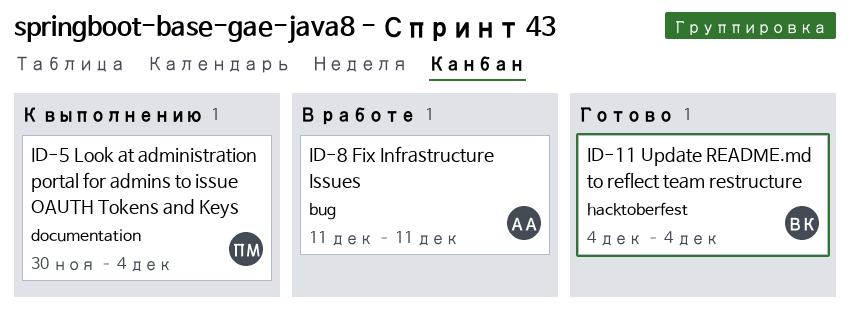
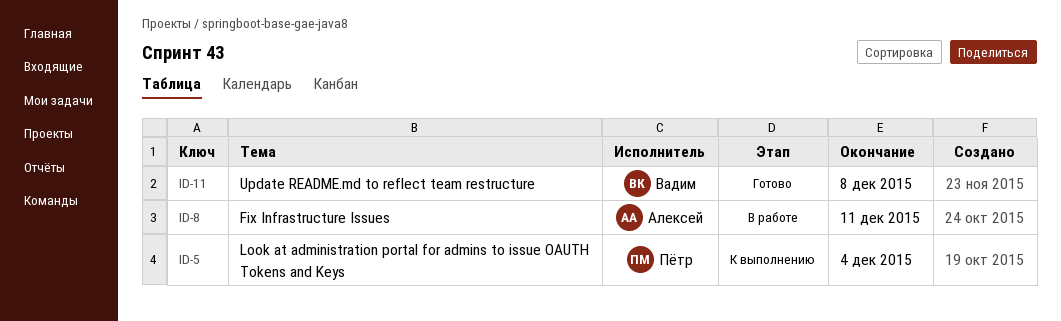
ID-11, due: Dec 4 -> Dec 8

